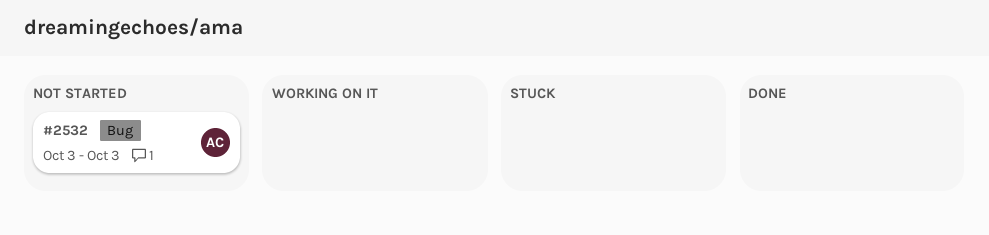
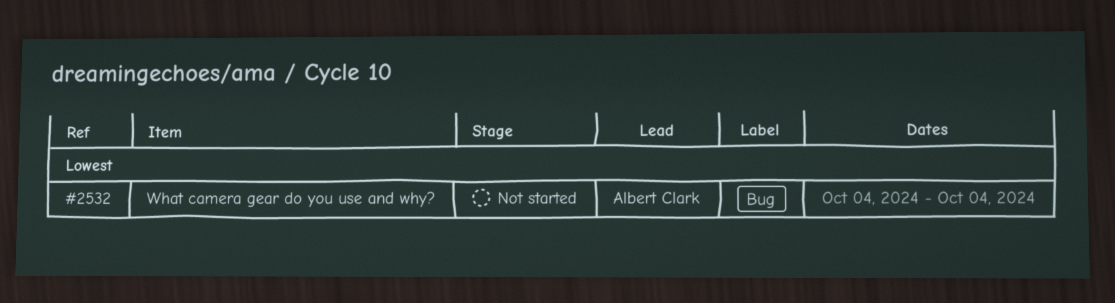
#2532, start: Oct 3 -> Oct 4
#2532, due: Oct 3 -> Oct 4

